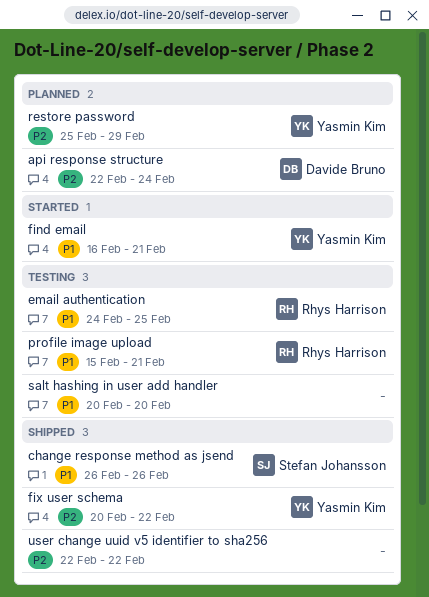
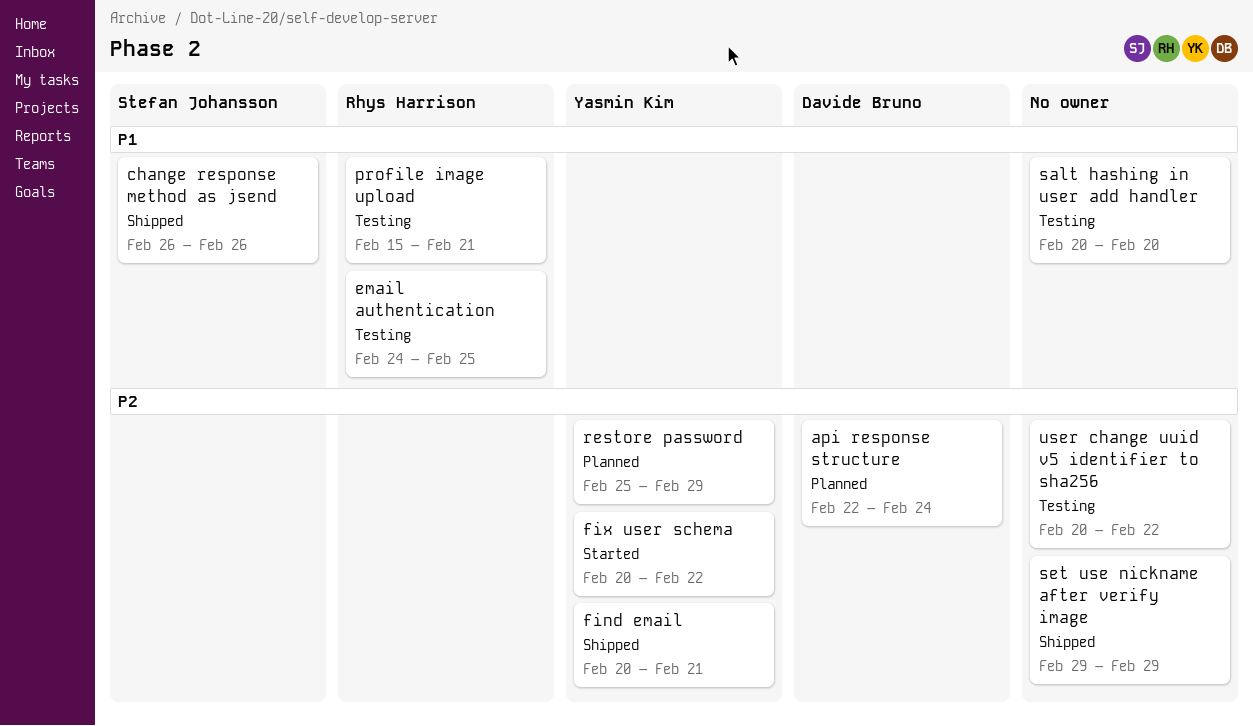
find email, status: Started -> Shipped
find email, priority: P1 -> P2
find email, start: Feb 16 -> Feb 20
fix user schema, status: Shipped -> Started
set use nickname after verify image: none -> present
user change uuid v5 identifier to sha256, status: Shipped -> Testing
user change uuid v5 identifier to sha256, start: Feb 22 -> Feb 20

